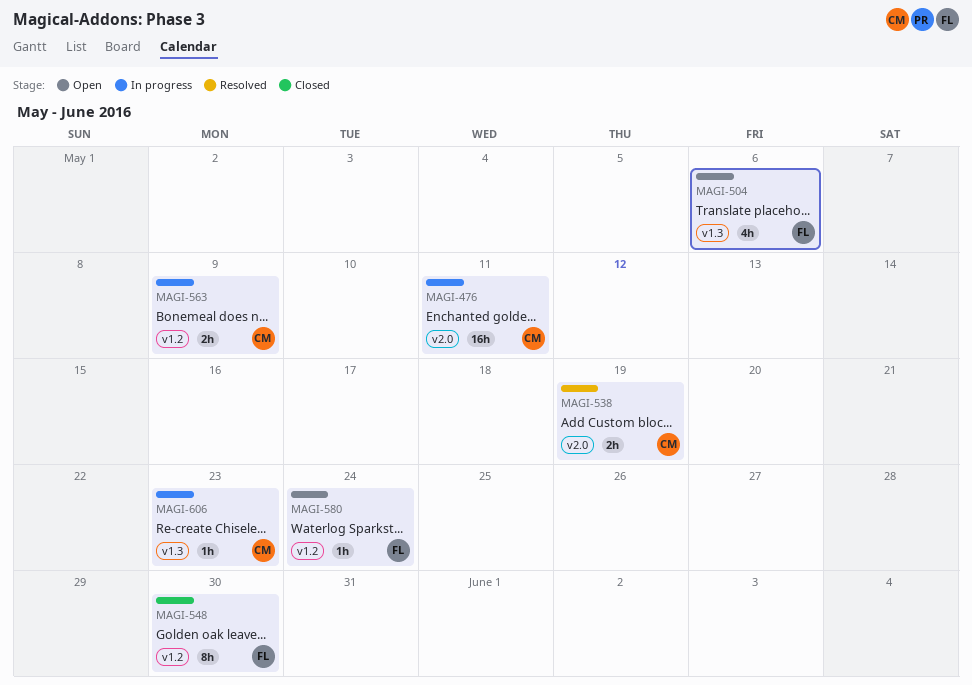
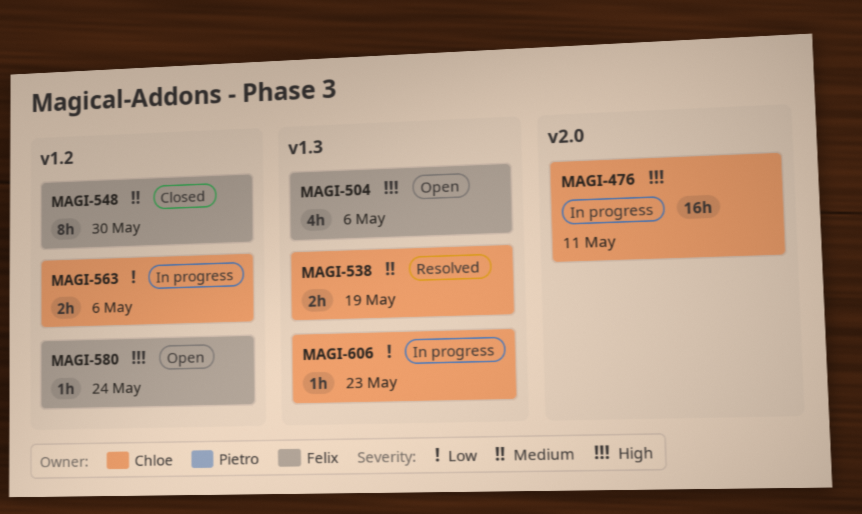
MAGI-538, label: v2.0 -> v1.3
MAGI-563, due: May 9 -> May 6

